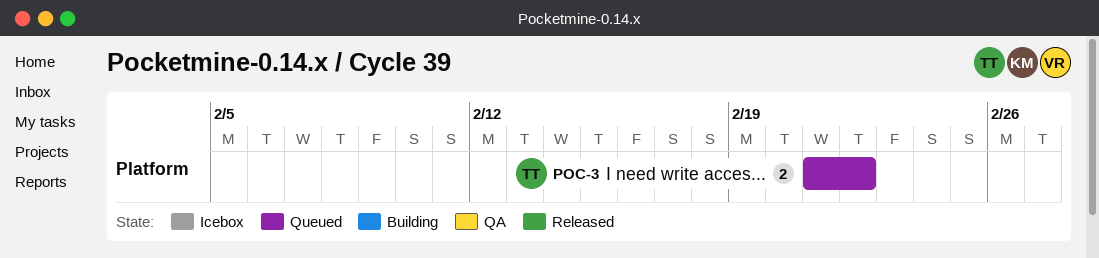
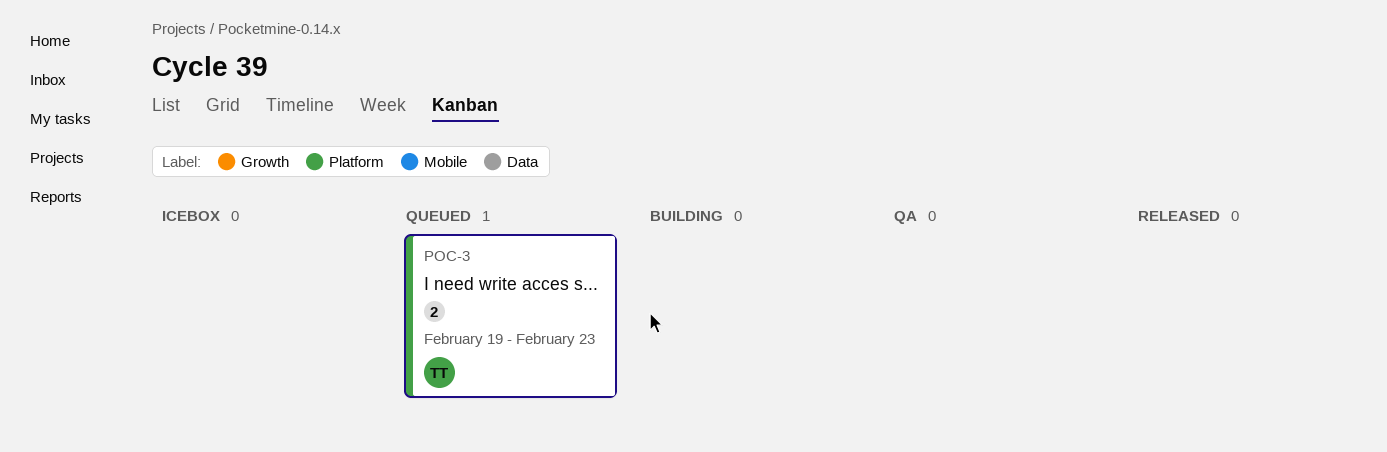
POC-3, start: Feb 21 -> Feb 19
POC-3, due: Feb 22 -> Feb 23

